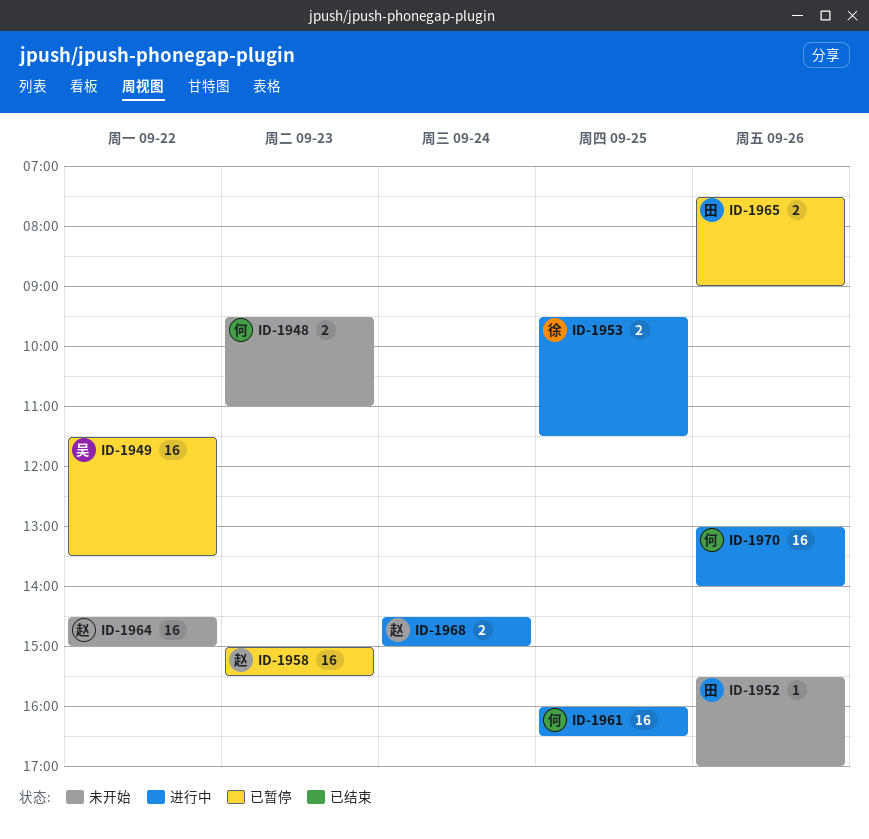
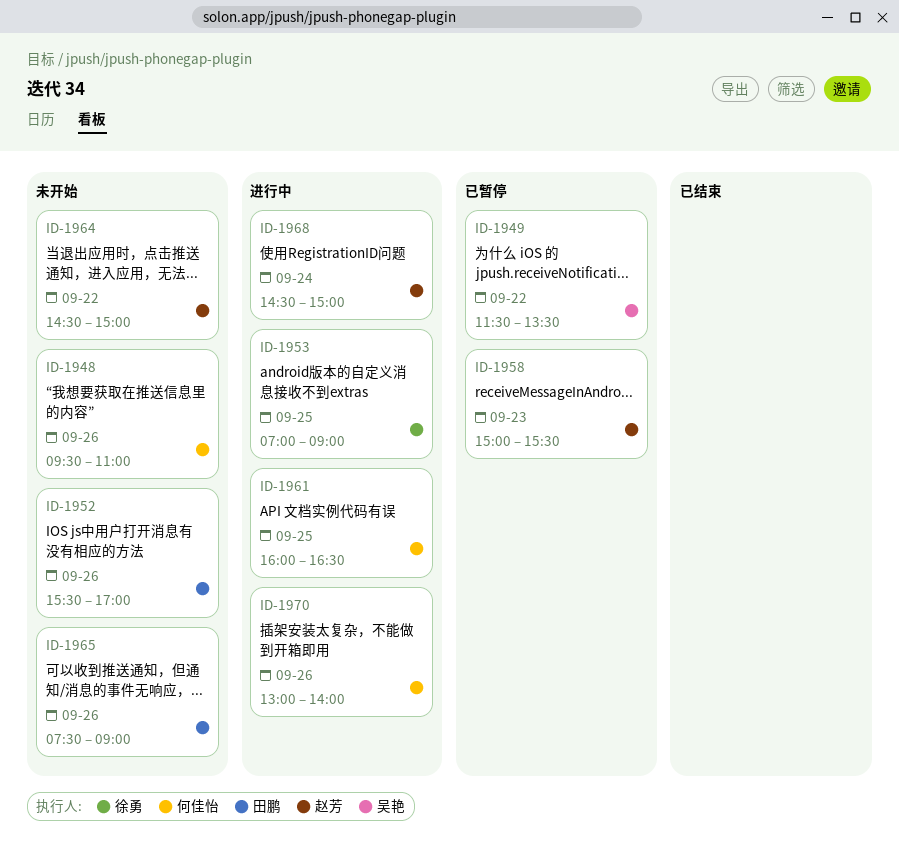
ID-1948, day: Sep 23 -> Sep 26
ID-1953, begins: 09:30 -> 07:00
ID-1953, ends: 11:30 -> 09:00
ID-1965, status: 已暂停 -> 未开始

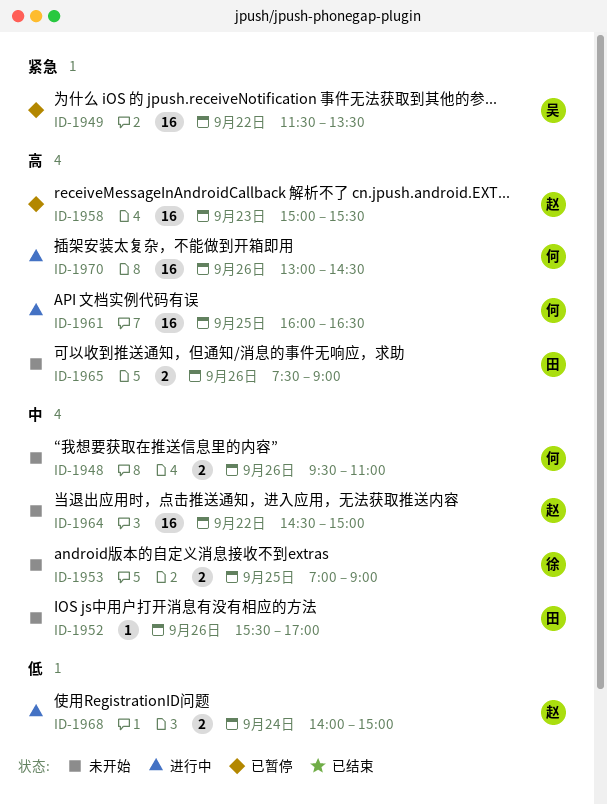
ID-1953, status: 进行中 -> 未开始
ID-1968, begins: 14:30 -> 14:00
ID-1970, ends: 14:00 -> 14:30

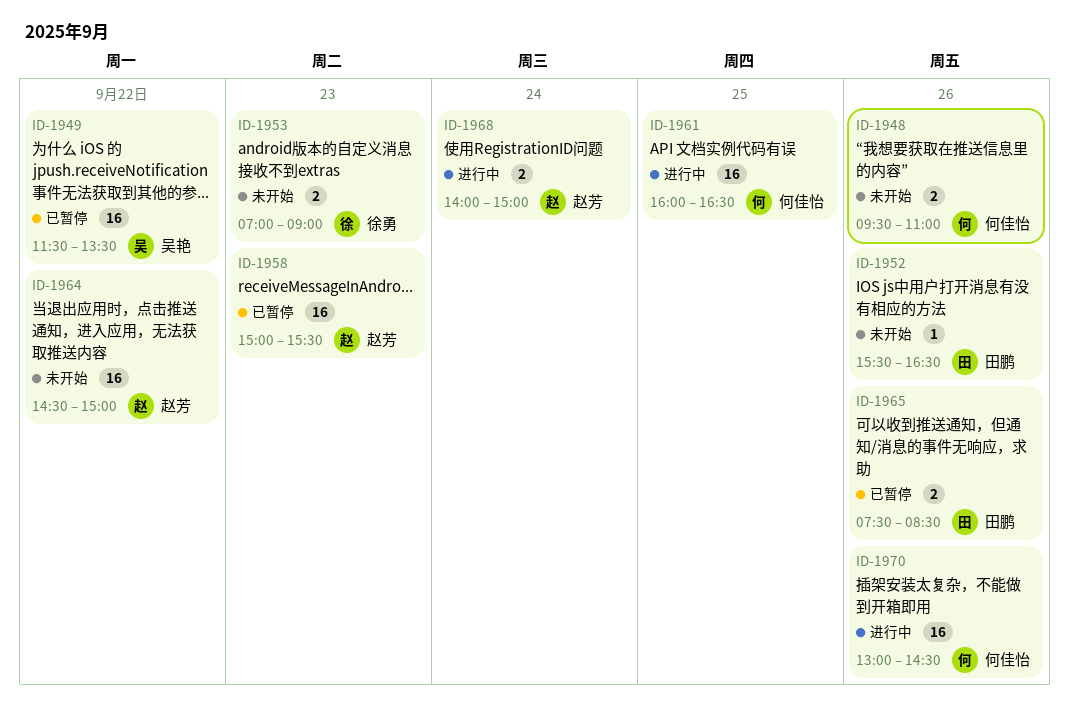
ID-1952, ends: 17:00 -> 16:30
ID-1953, day: Sep 25 -> Sep 23
ID-1965, status: 未开始 -> 已暂停
ID-1965, ends: 09:00 -> 08:30

